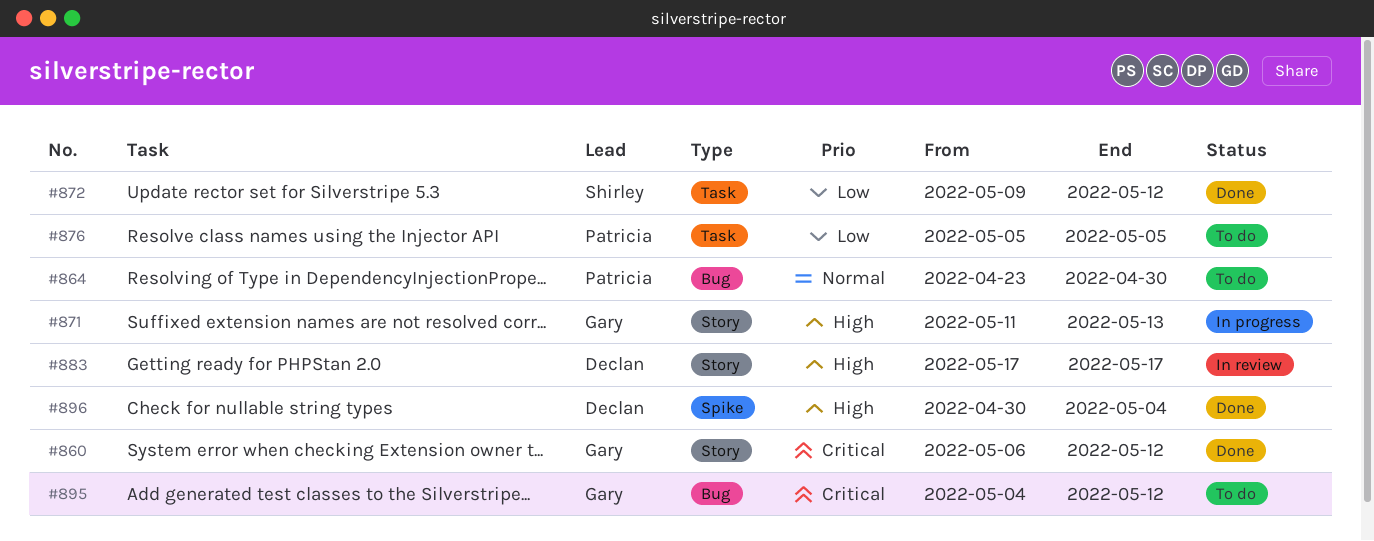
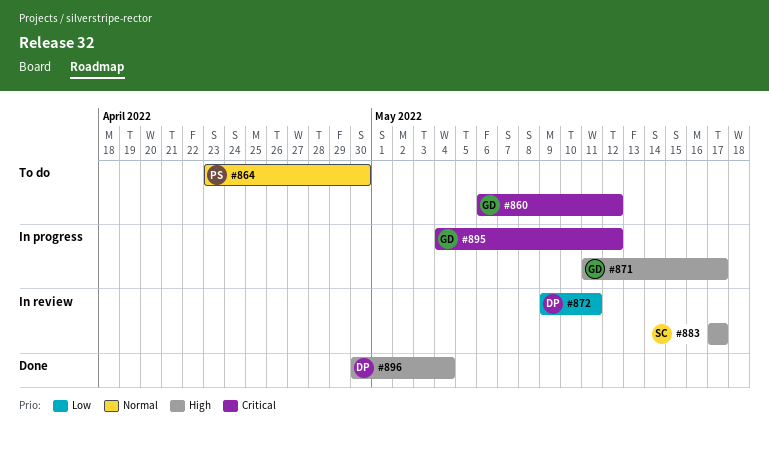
#860, status: Done -> To do
#871, due: May 13 -> May 17
#872, status: Done -> In review
#872, owner: Shirley -> Declan
#872, due: May 12 -> May 11
#876: present -> none
#883, owner: Declan -> Shirley
#895, status: To do -> In progress

